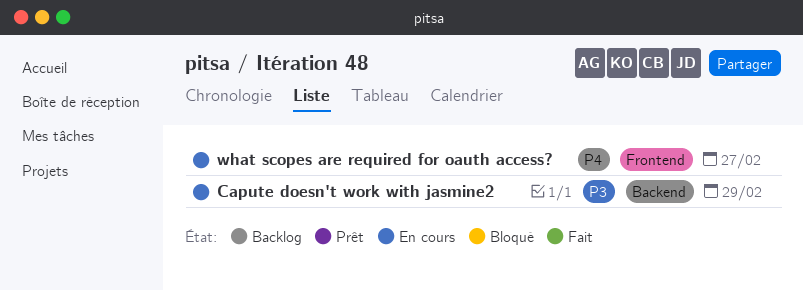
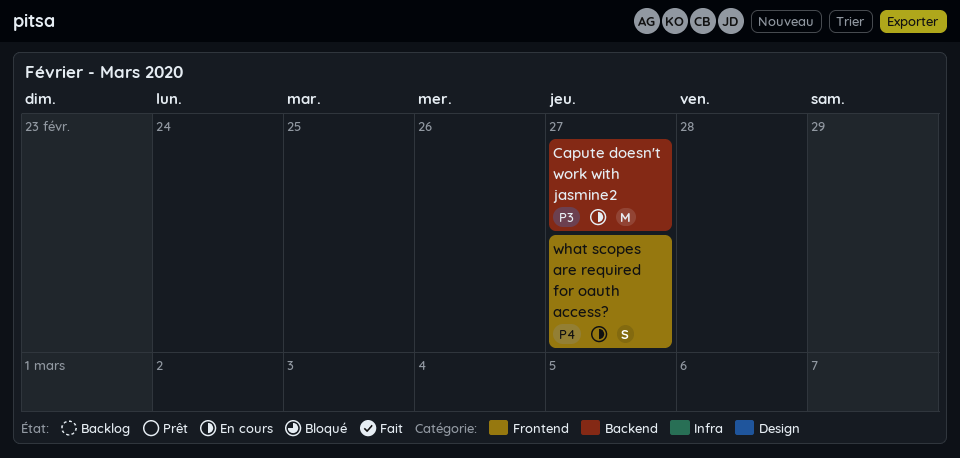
Capute doesn't work with jasmine2, due: Feb 29 -> Feb 27

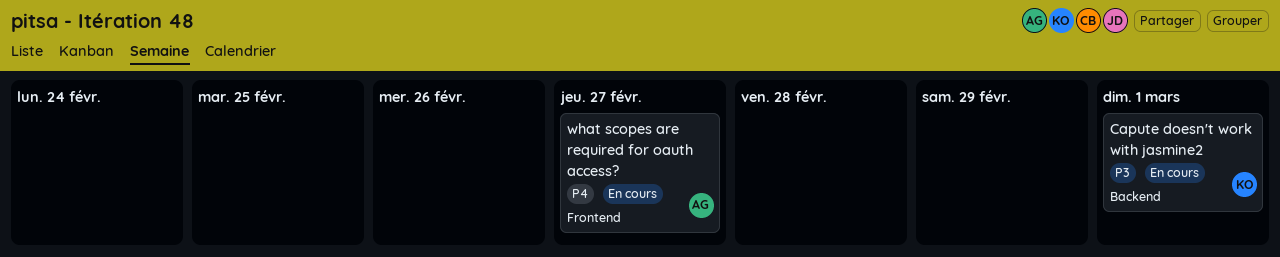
Capute doesn't work with jasmine2, due: Feb 27 -> Mar 1

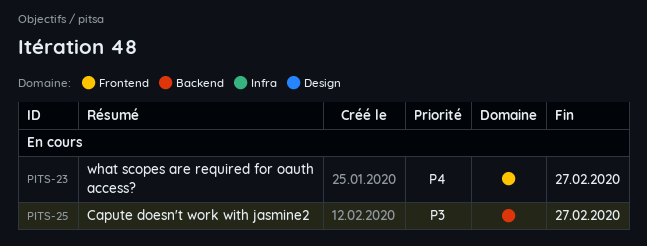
Capute doesn't work with jasmine2, due: Mar 1 -> Feb 27

